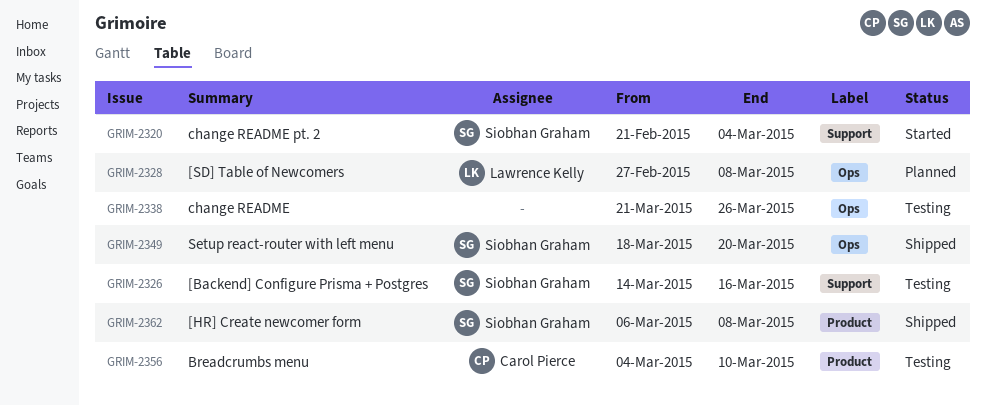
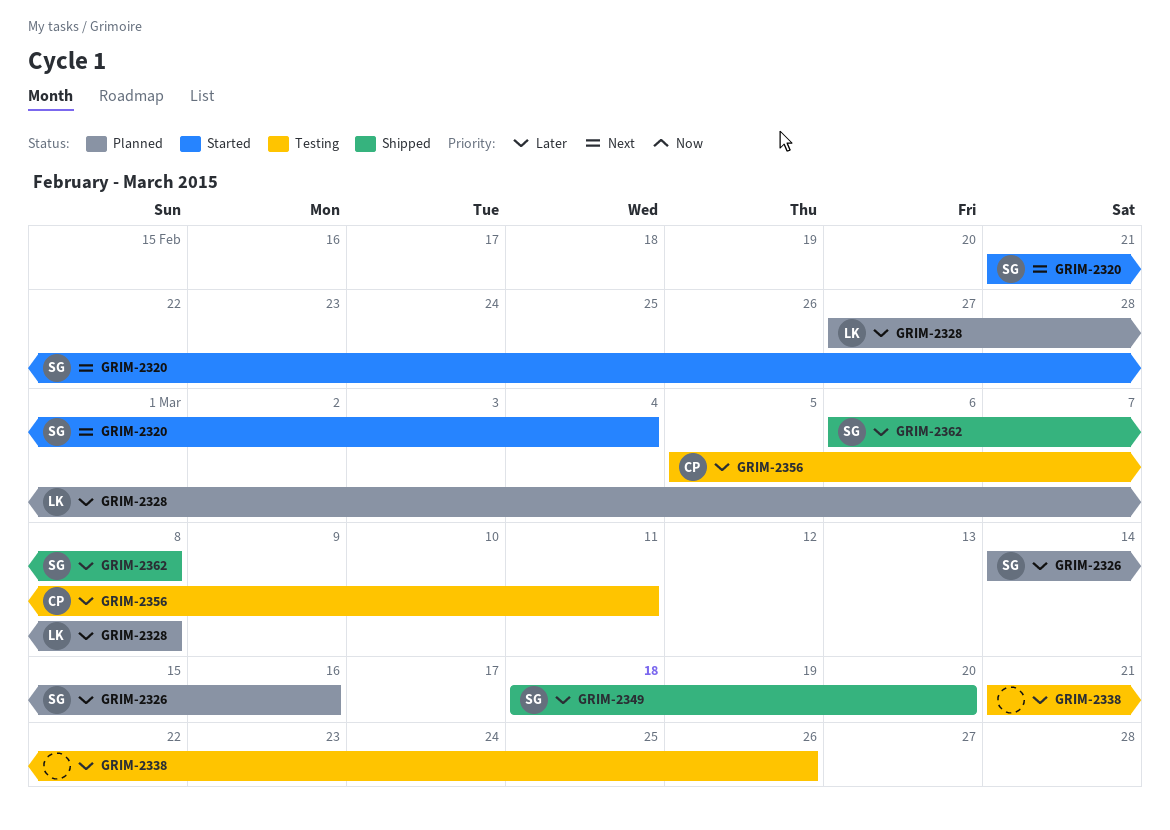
GRIM-2326, status: Testing -> Planned
GRIM-2356, start: Mar 4 -> Mar 5
GRIM-2356, due: Mar 10 -> Mar 11

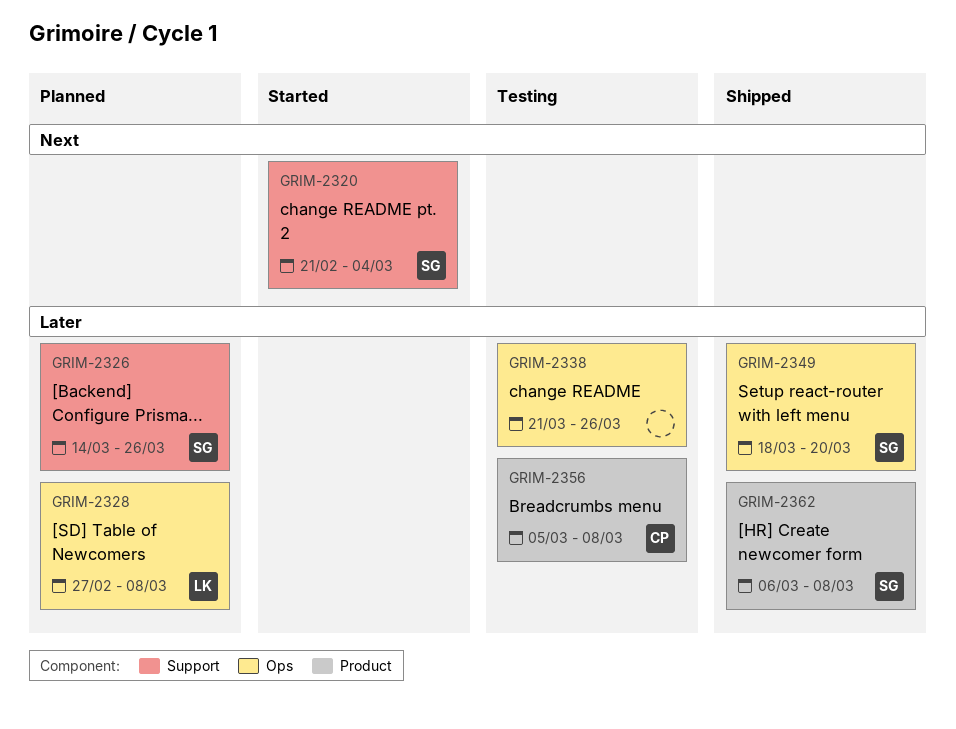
GRIM-2326, due: Mar 16 -> Mar 26
GRIM-2356, due: Mar 11 -> Mar 8

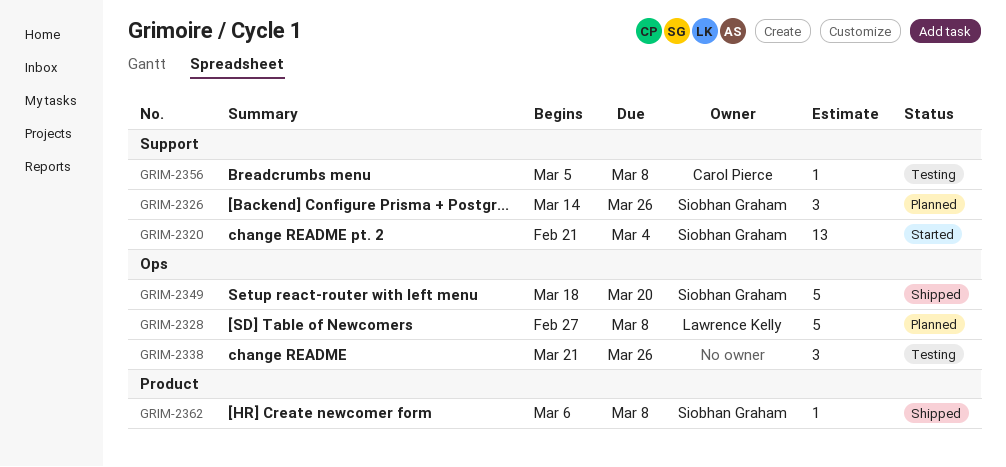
GRIM-2356, label: Product -> Support

